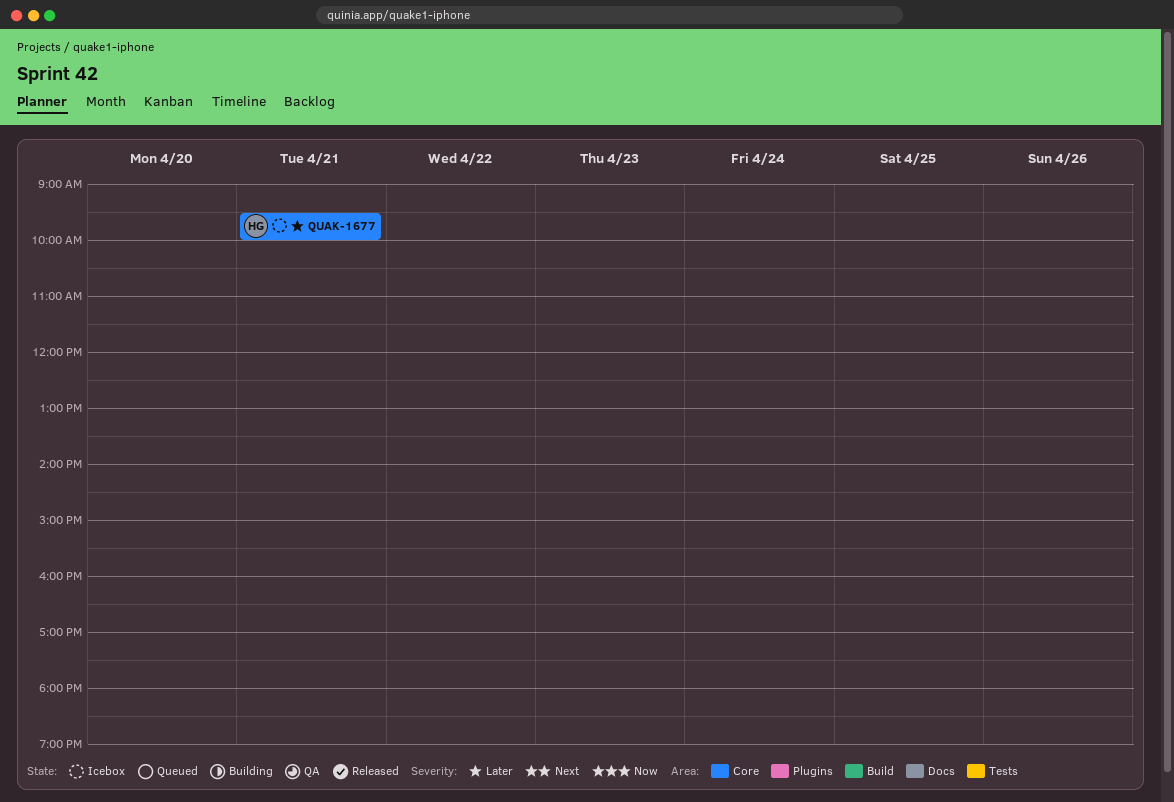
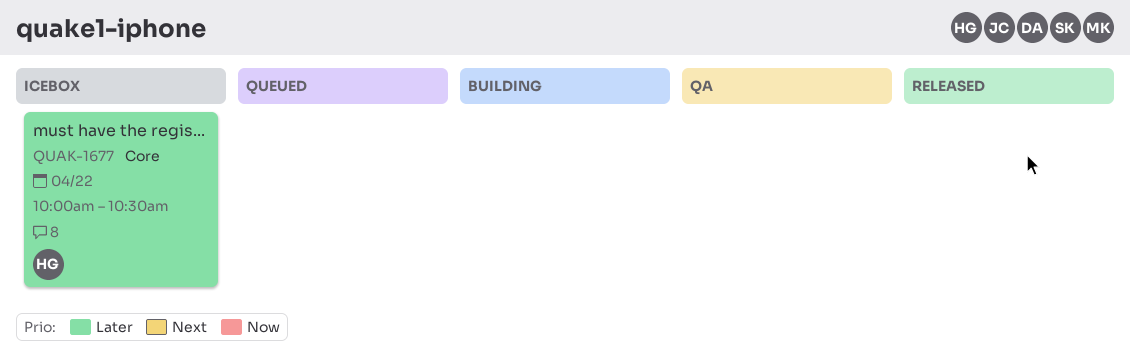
QUAK-1677, day: Apr 21 -> Apr 22
QUAK-1677, begins: 09:30 -> 10:00
QUAK-1677, ends: 10:00 -> 10:30

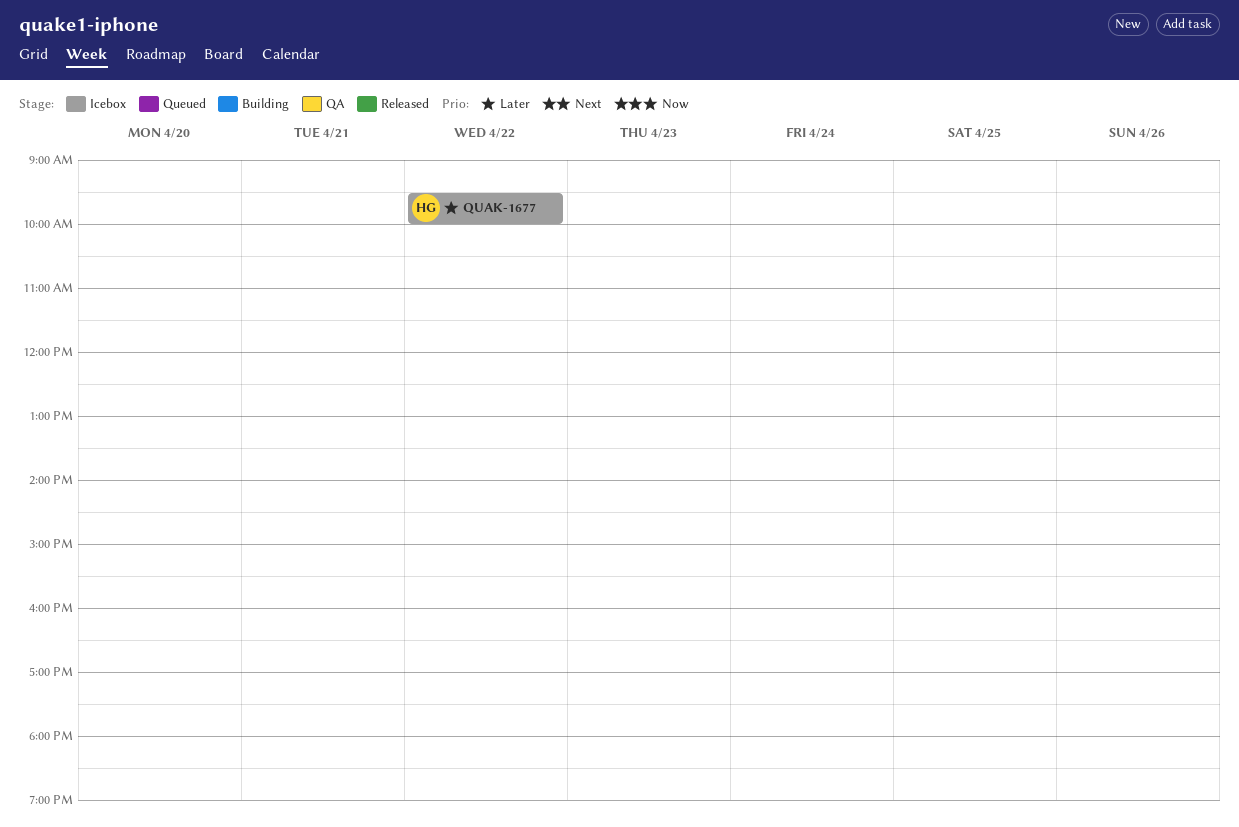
QUAK-1677, begins: 10:00 -> 09:30
QUAK-1677, ends: 10:30 -> 10:00

